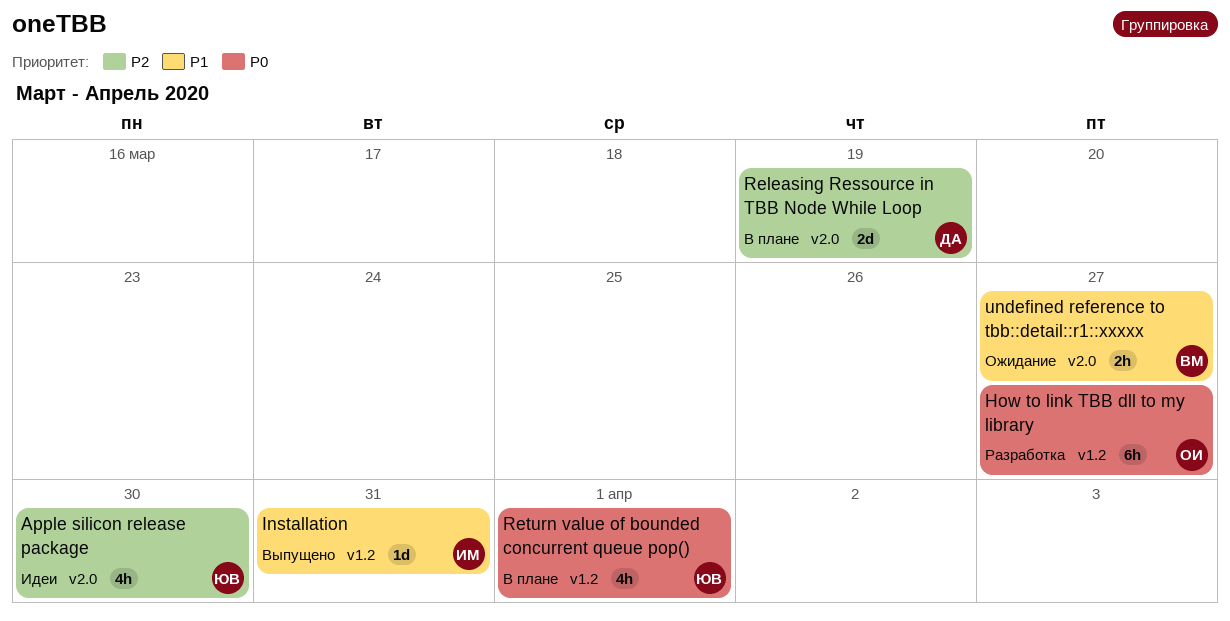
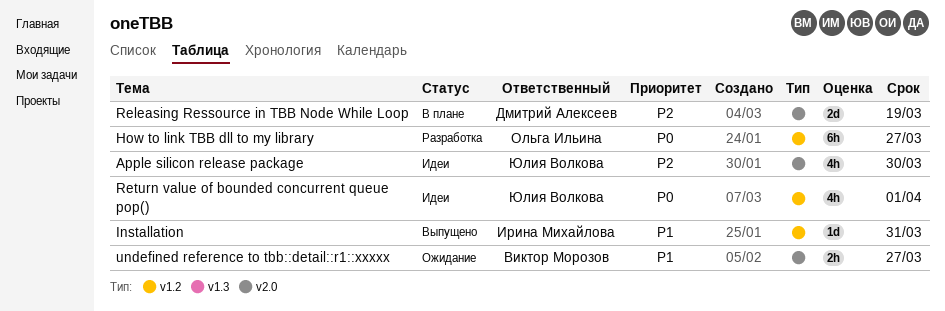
Return value of bounded concurrent queue pop(), status: В плане -> Идеи

